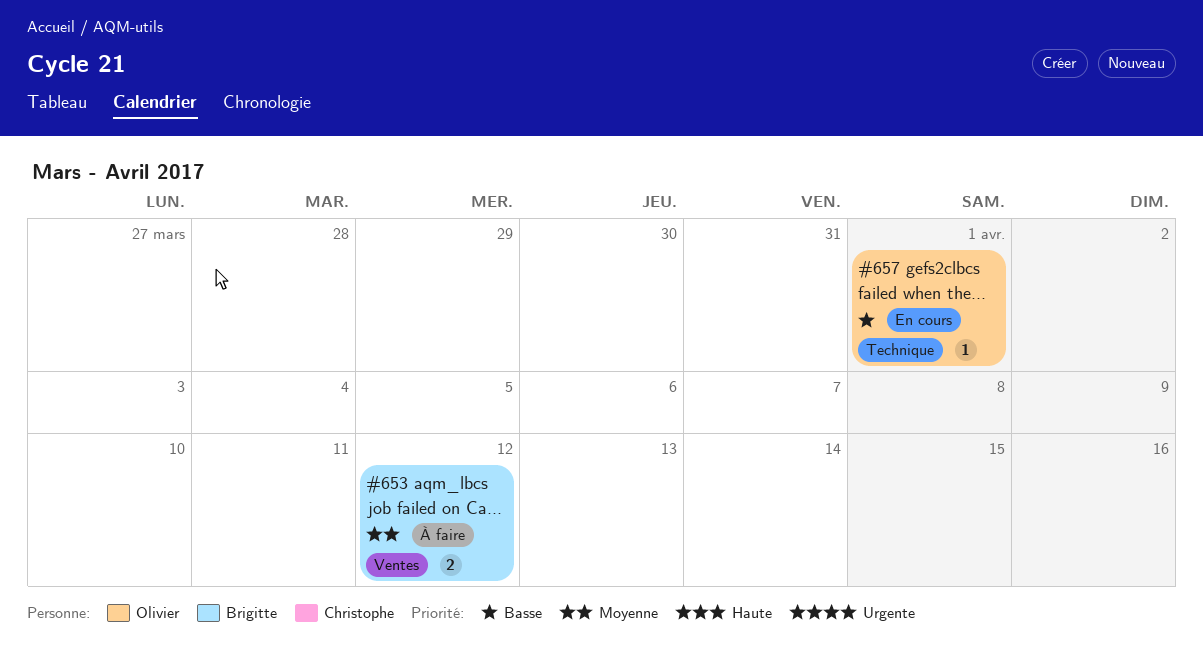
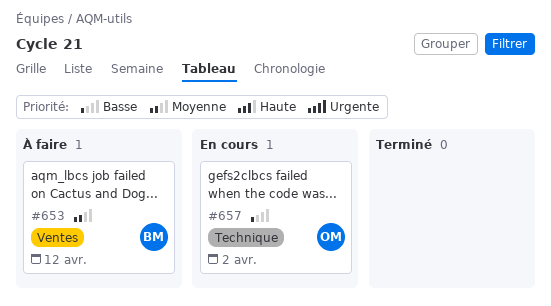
#657, due: Apr 1 -> Apr 2

